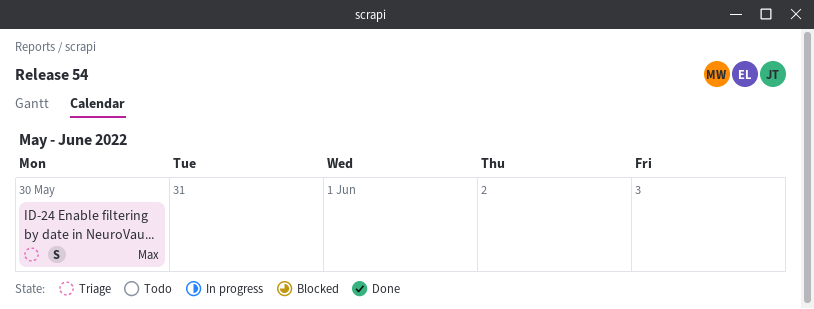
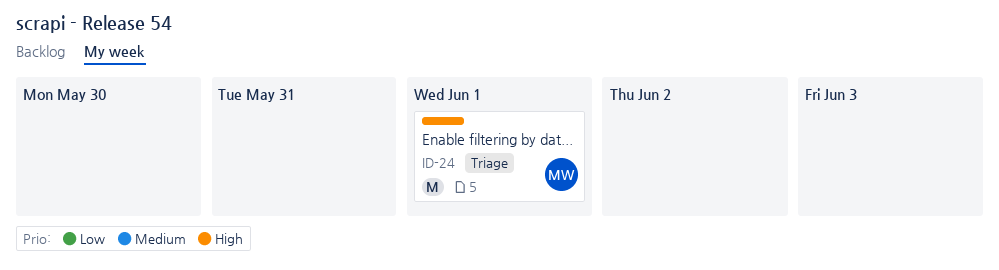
ID-24, estimate: S -> M
ID-24, due: May 30 -> Jun 1

